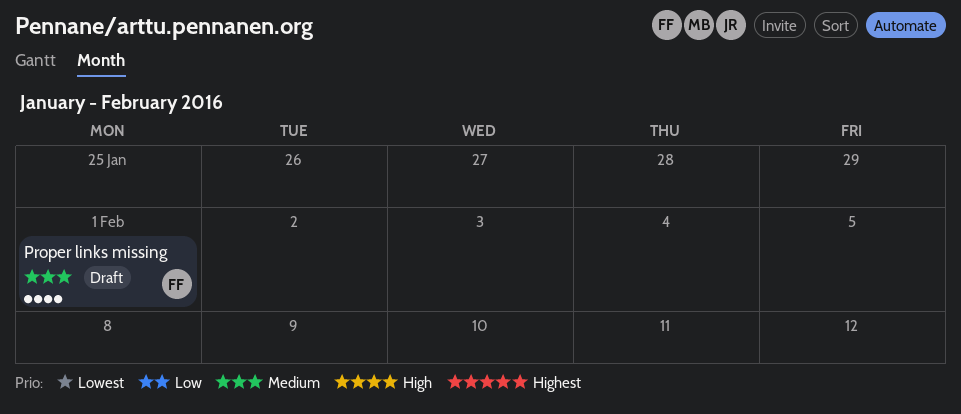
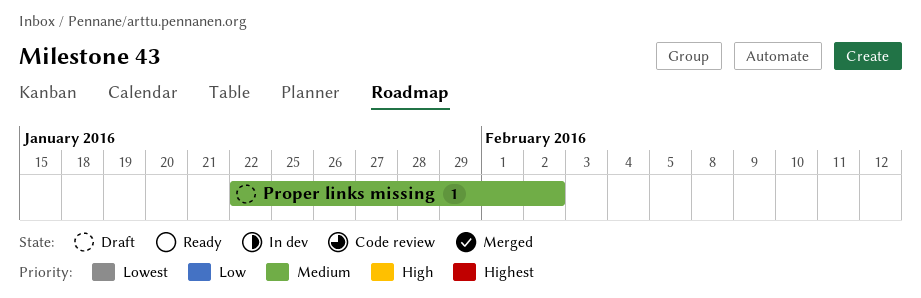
Proper links missing, estimate: 4 -> 1
Proper links missing, due: Feb 1 -> Feb 2

